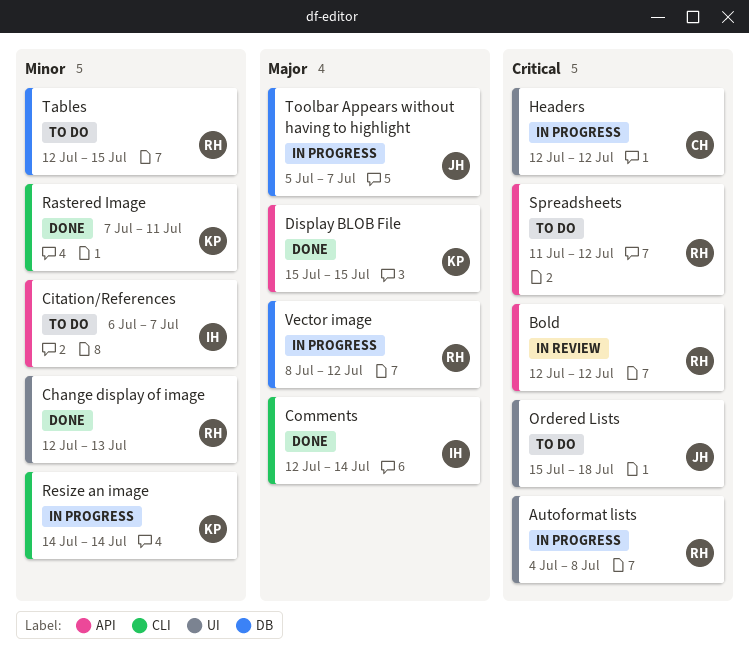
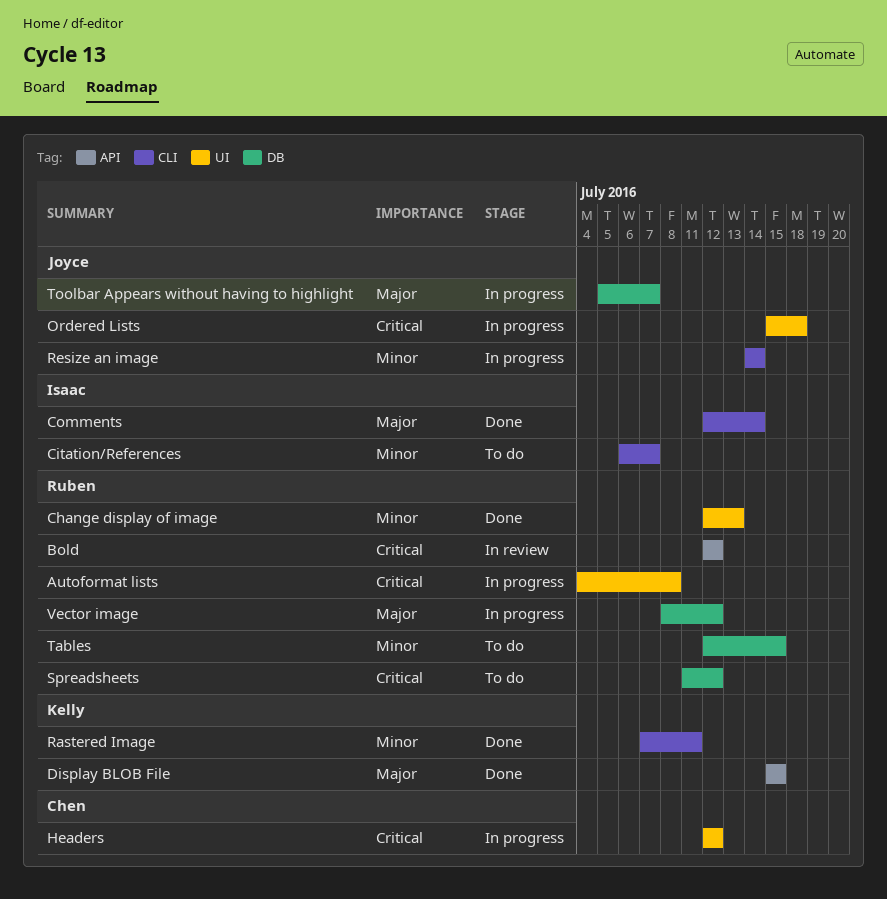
Citation/References, label: API -> CLI
Ordered Lists, status: To do -> In progress
Resize an image, owner: Kelly -> Joyce
Spreadsheets, label: API -> DB

